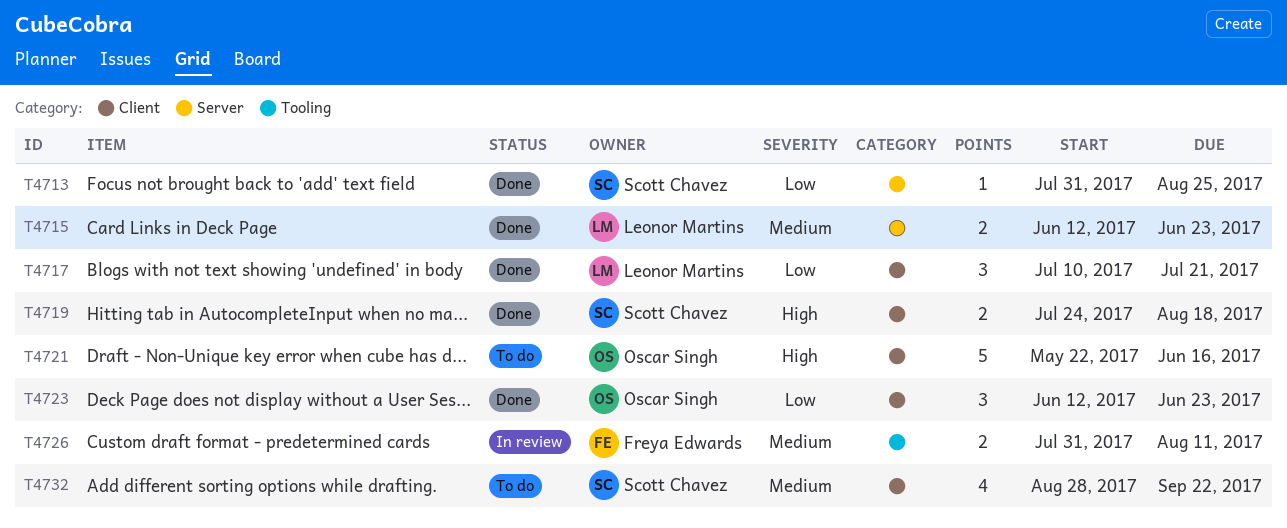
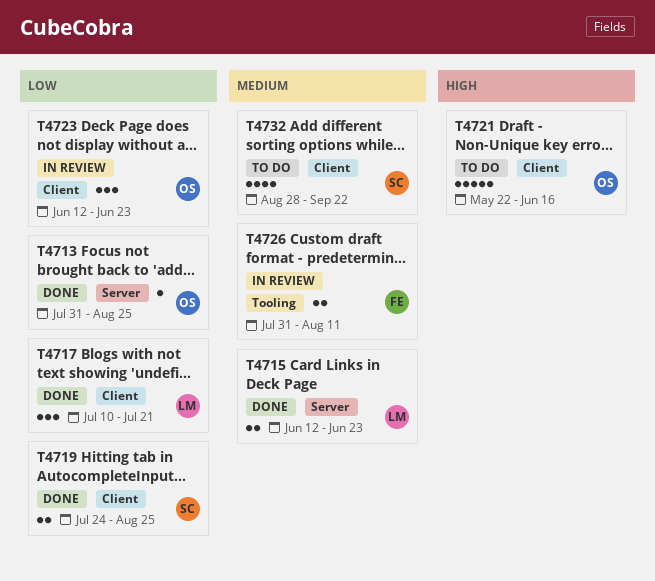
T4713, owner: Scott Chavez -> Oscar Singh
T4719, priority: High -> Low
T4719, due: Aug 18 -> Aug 25
T4723, status: Done -> In review

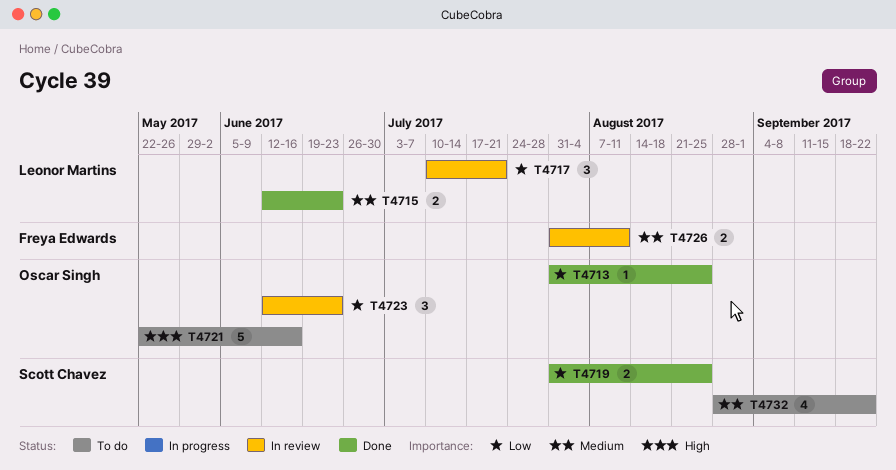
T4717, status: Done -> In review
T4719, start: Jul 24 -> Jul 31

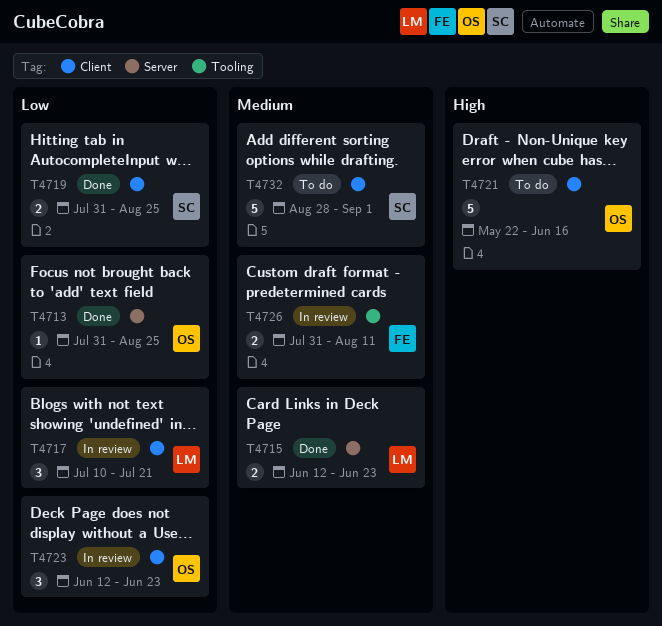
T4732, estimate: 4 -> 5
T4732, due: Sep 22 -> Sep 1

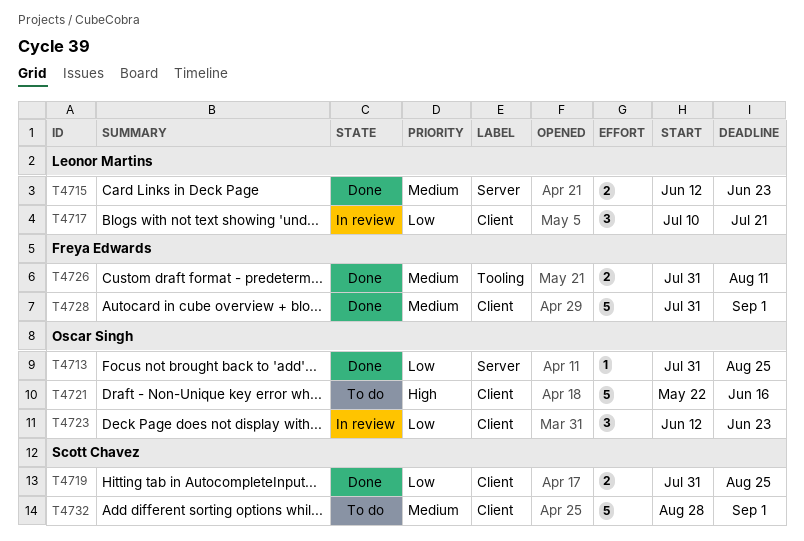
T4726, status: In review -> Done
T4728: none -> present

